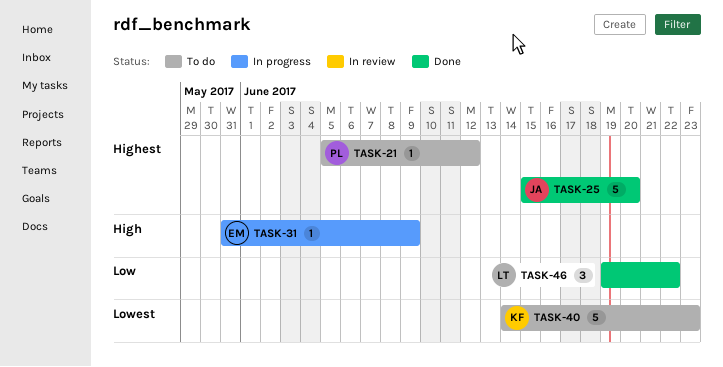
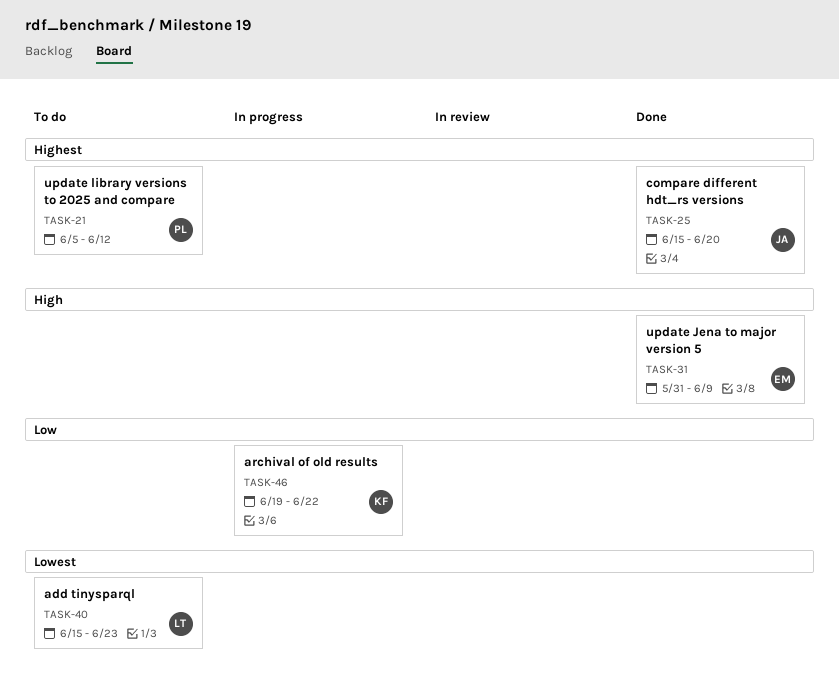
TASK-31, status: In progress -> Done
TASK-40, owner: KF -> LT
TASK-40, start: Jun 14 -> Jun 15
TASK-46, status: Done -> In progress
TASK-46, owner: LT -> KF

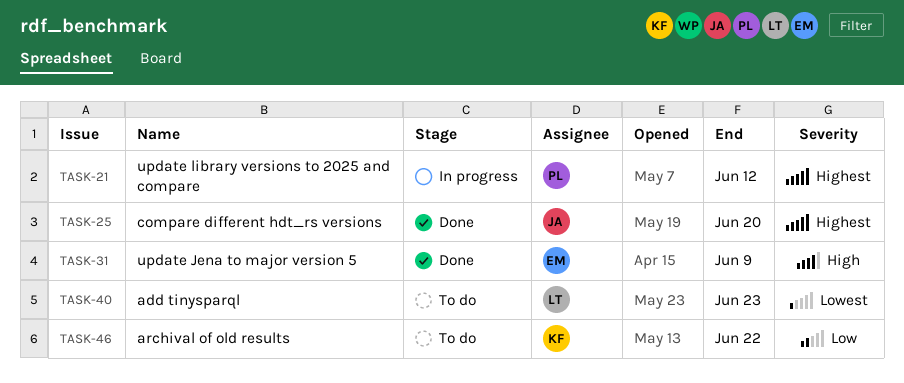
TASK-21, status: To do -> In progress
TASK-46, status: In progress -> To do

